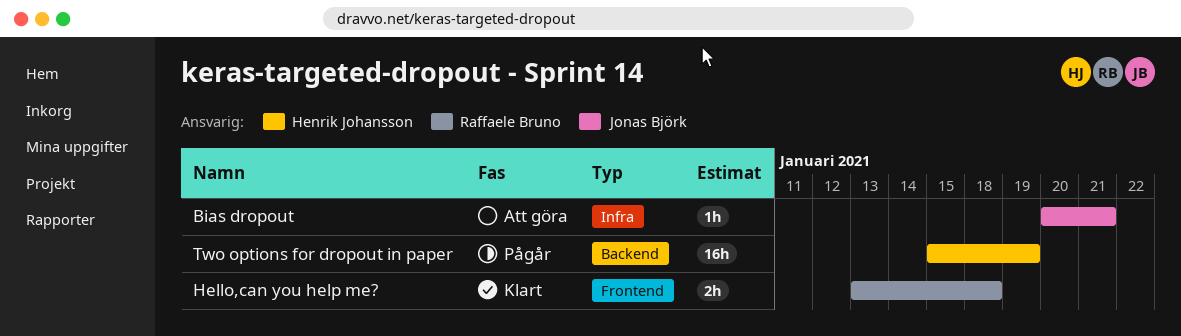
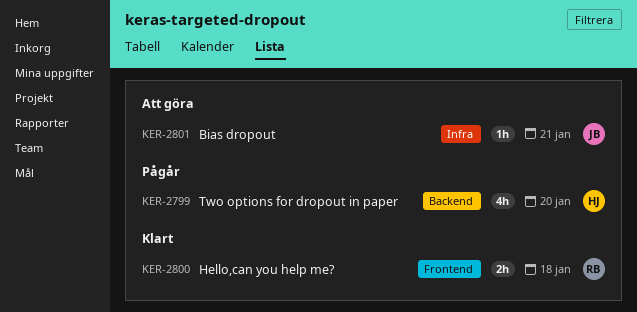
Two options for dropout in paper, estimate: 16h -> 4h
Two options for dropout in paper, due: Jan 19 -> Jan 20

